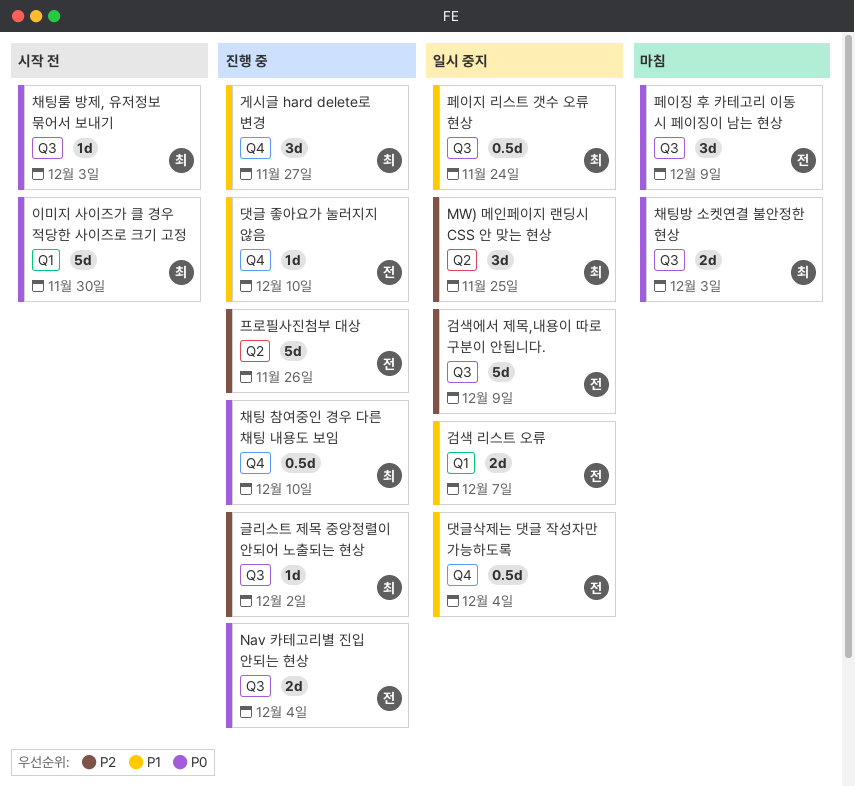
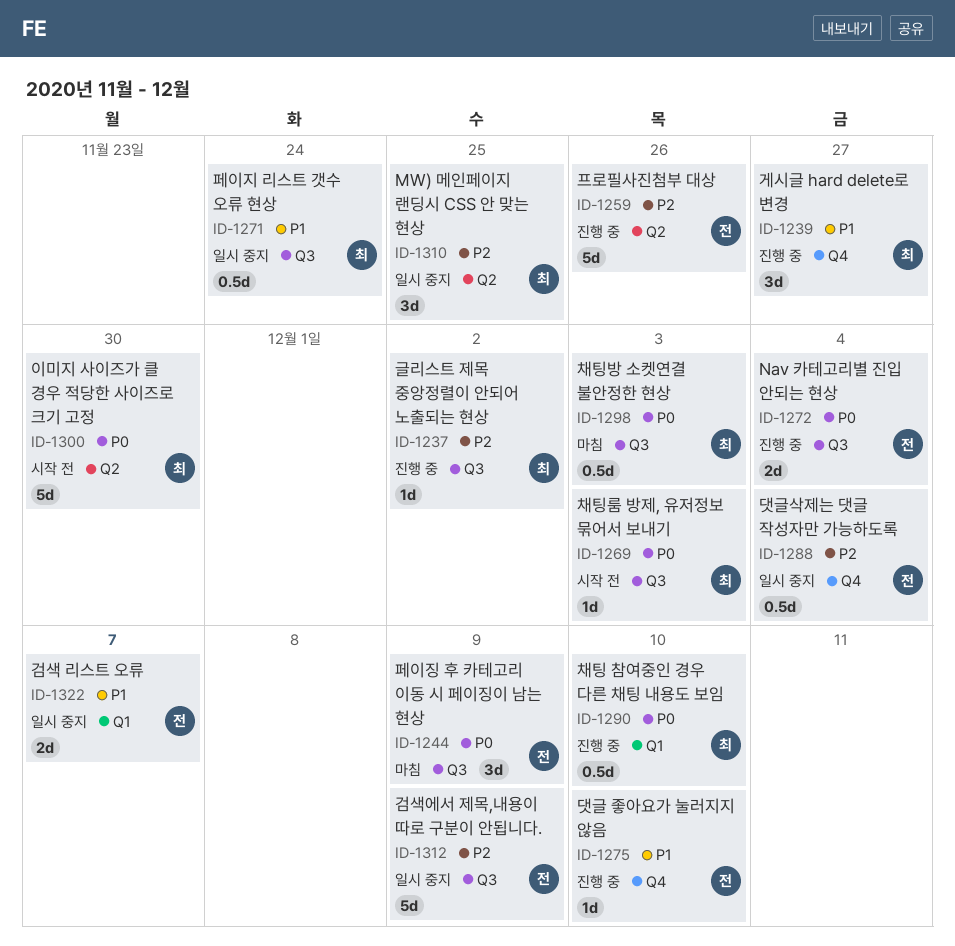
댓글삭제는 댓글 작성자만 가능하도록, priority: P1 -> P2
이미지 사이즈가 클 경우 적당한 사이즈로 크기 고정, label: Q1 -> Q2
채팅 참여중인 경우 다른 채팅 내용도 보임, label: Q4 -> Q1
채팅방 소켓연결 불안정한 현상, estimate: 2d -> 0.5d

